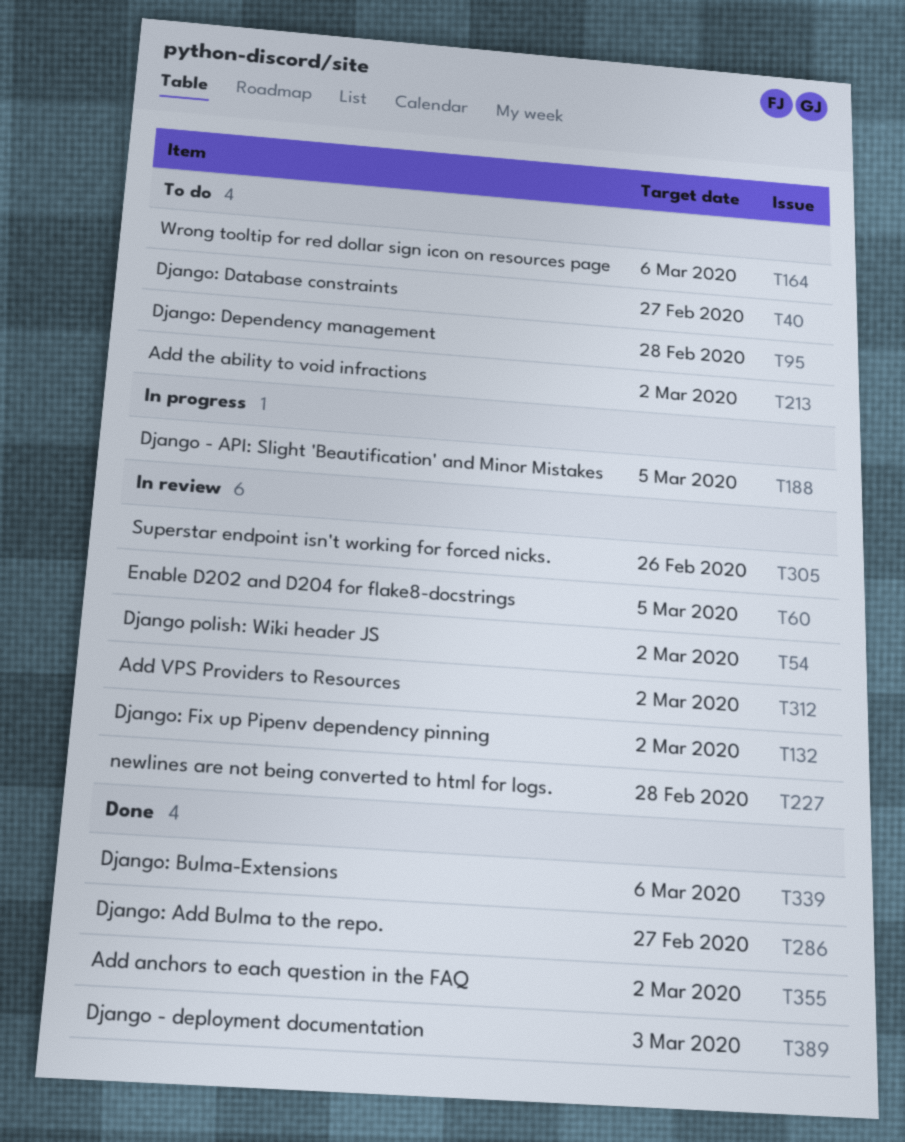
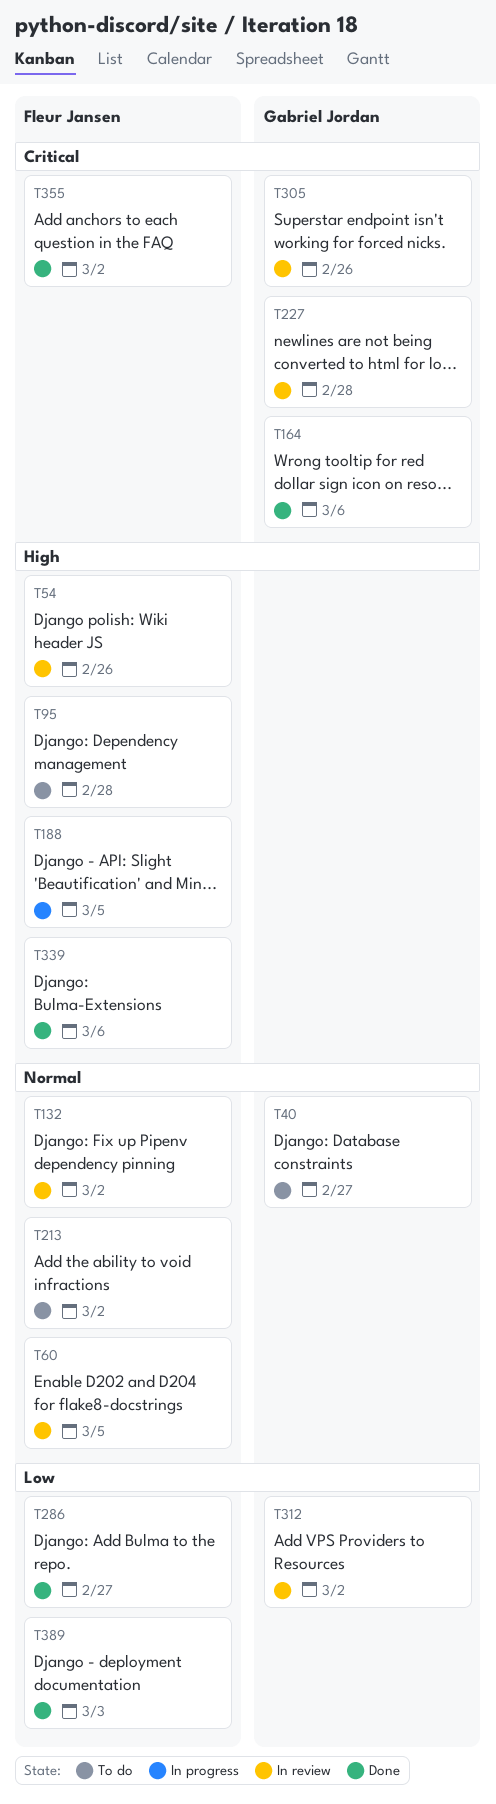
T54, due: Mar 2 -> Feb 26
T164, status: To do -> Done

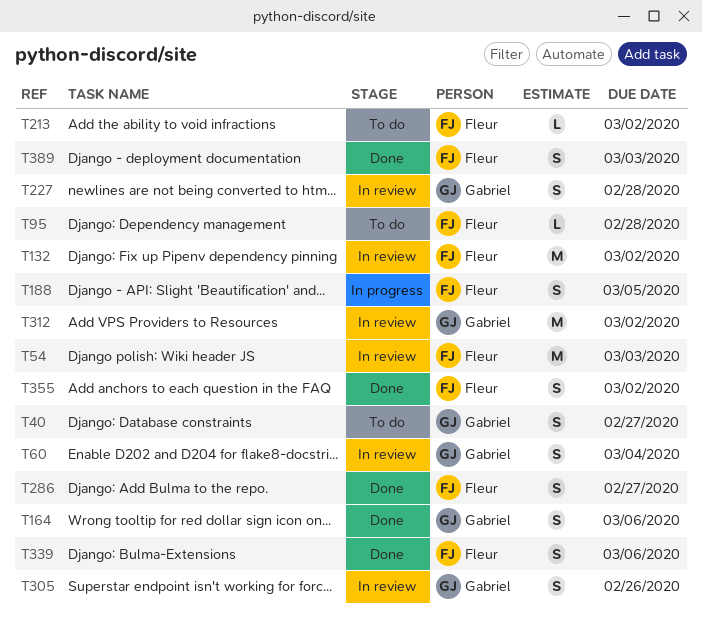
T54, due: Feb 26 -> Mar 3
T60, owner: Fleur Jansen -> Gabriel Jordan
T60, due: Mar 5 -> Mar 4

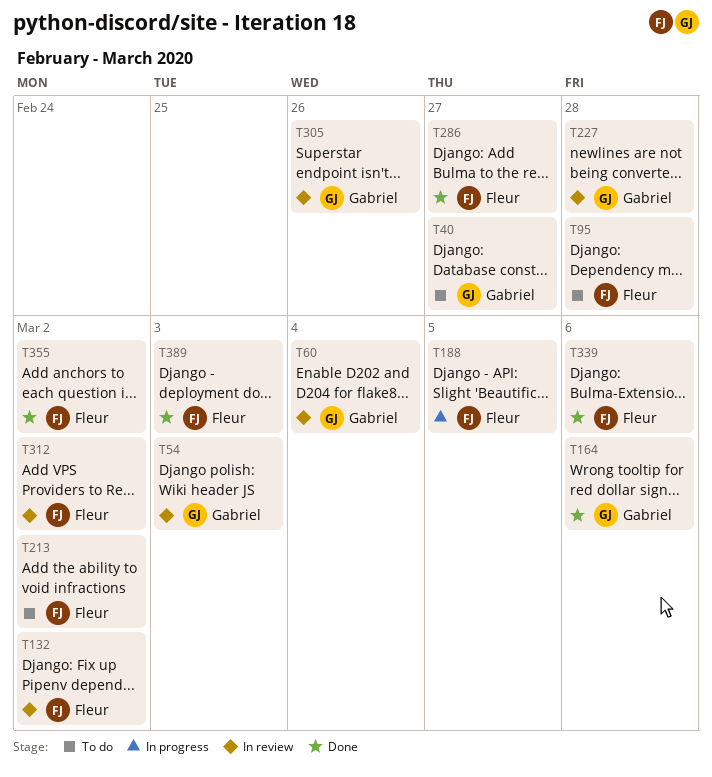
T54, owner: Fleur -> Gabriel
T312, owner: Gabriel -> Fleur

